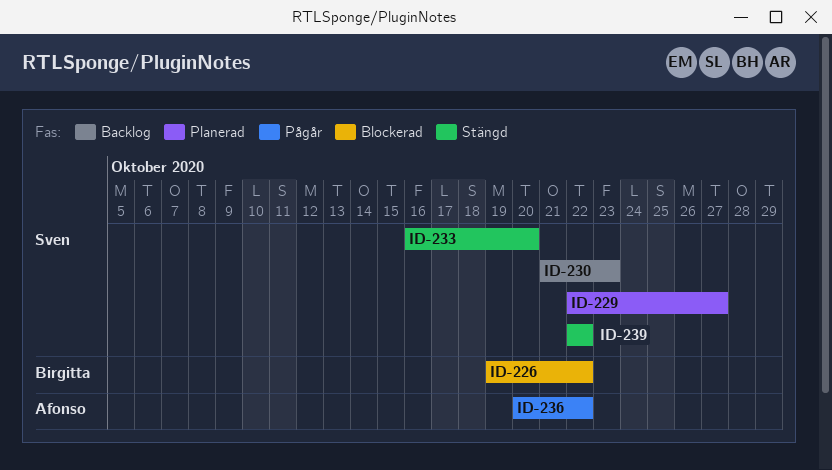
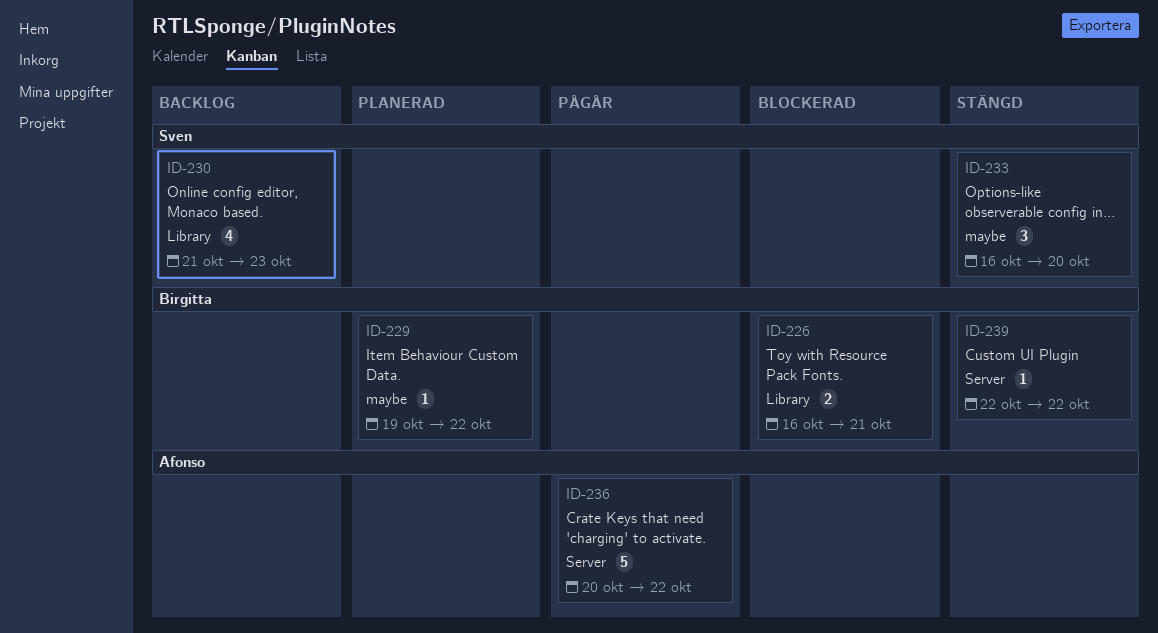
ID-226, start: Oct 19 -> Oct 16
ID-226, due: Oct 22 -> Oct 21
ID-229, owner: Sven -> Birgitta
ID-229, start: Oct 22 -> Oct 19
ID-229, due: Oct 27 -> Oct 22
ID-239, owner: Sven -> Birgitta

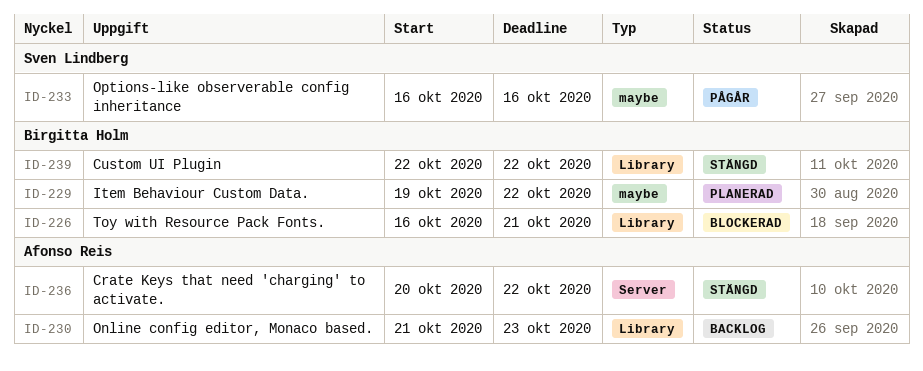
ID-230, owner: Sven Lindberg -> Afonso Reis
ID-233, status: Stängd -> Pågår
ID-233, due: Oct 20 -> Oct 16
ID-236, status: Pågår -> Stängd
ID-239, label: Server -> Library

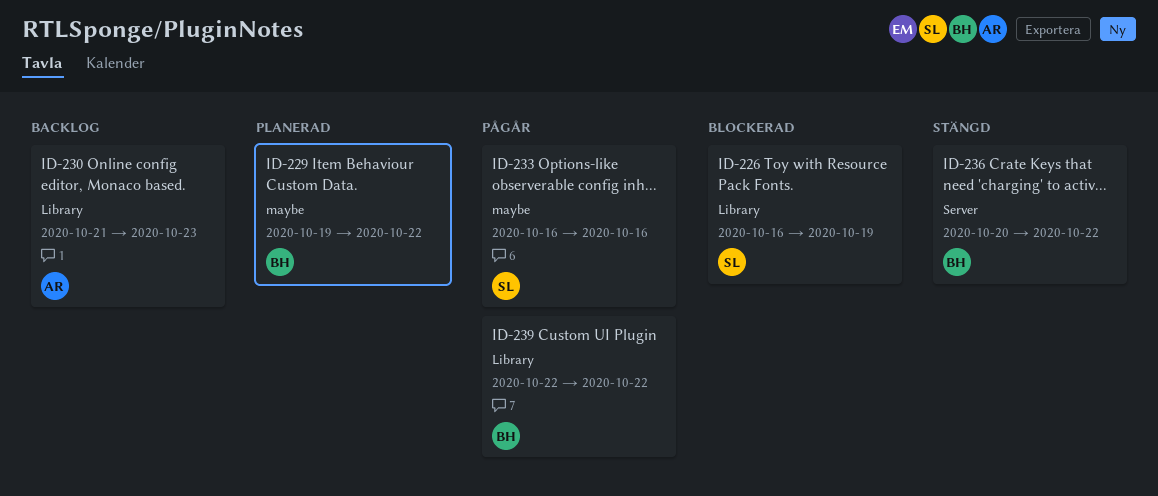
ID-226, owner: Birgitta Holm -> Sven Lindberg
ID-226, due: Oct 21 -> Oct 19
ID-236, owner: Afonso Reis -> Birgitta Holm
ID-239, status: Stängd -> Pågår

